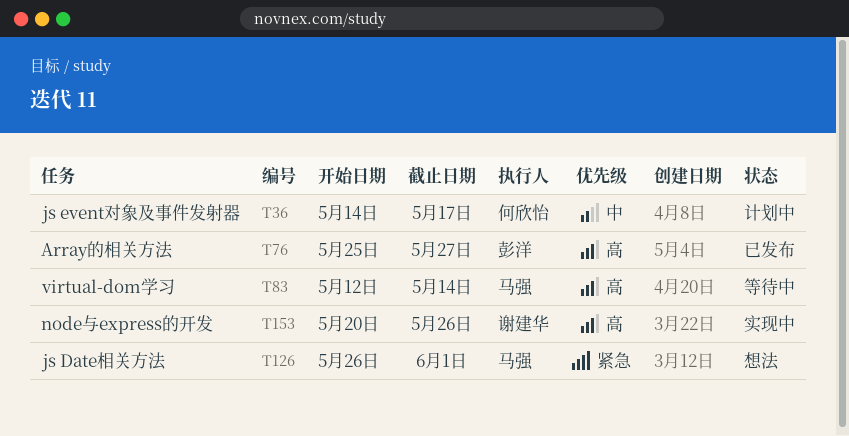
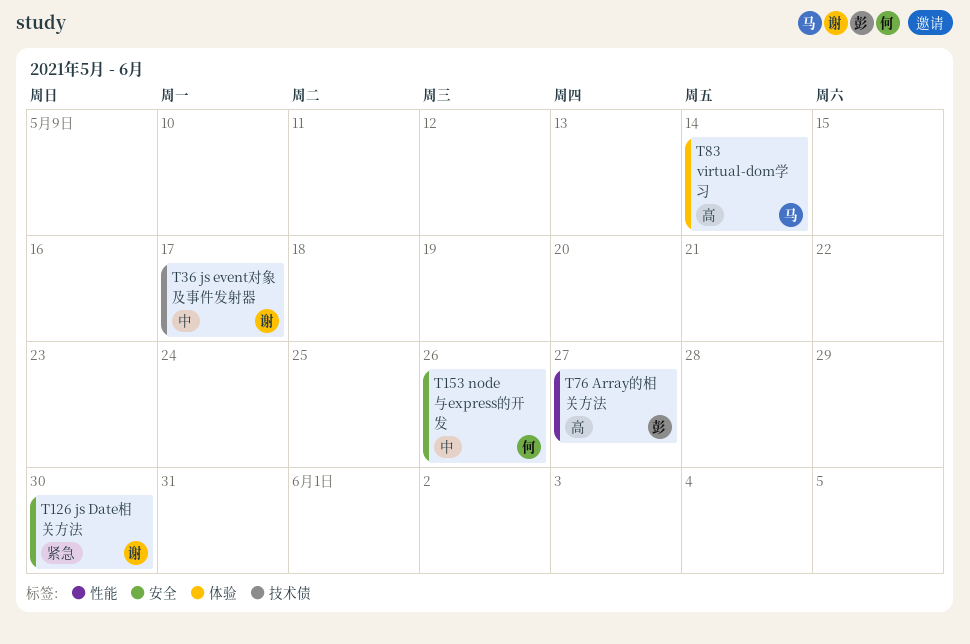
T36, owner: 何欣怡 -> 谢建华
T126, owner: 马强 -> 谢建华
T126, due: Jun 1 -> May 30
T153, owner: 谢建华 -> 何欣怡
T153, priority: 高 -> 中

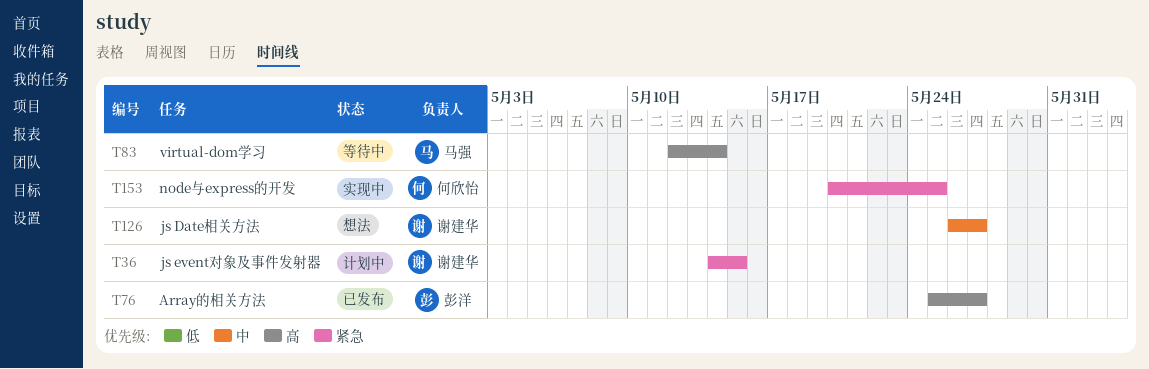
T36, priority: 中 -> 紧急
T36, due: May 17 -> May 15
T126, priority: 紧急 -> 中
T126, due: May 30 -> May 27
T153, priority: 中 -> 紧急
T153, due: May 26 -> May 25

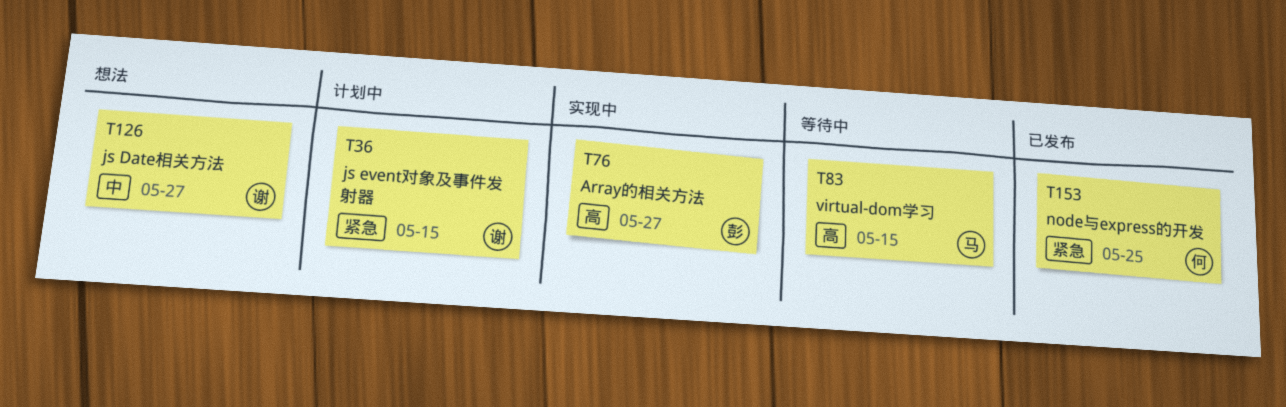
T76, status: 已发布 -> 实现中
T83, due: May 14 -> May 15
T153, status: 实现中 -> 已发布

